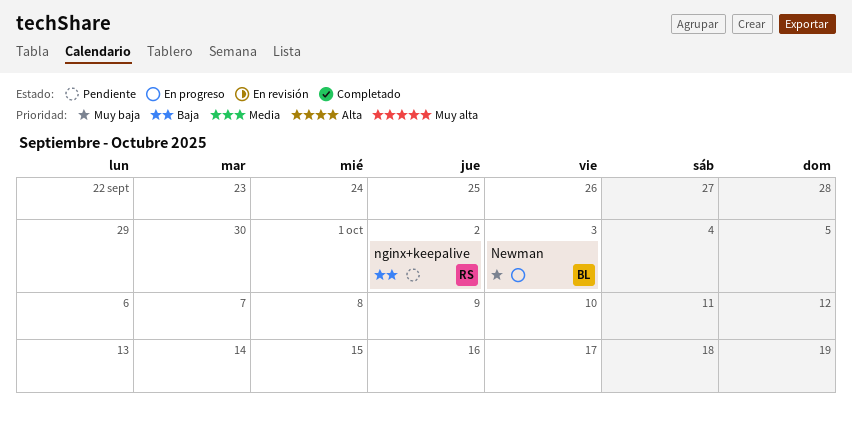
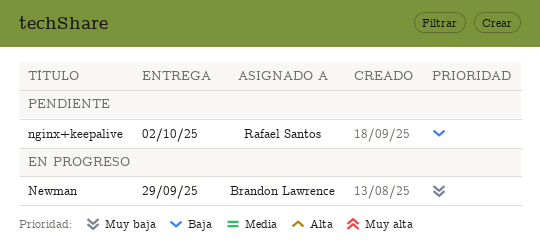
Newman, due: Oct 3 -> Sep 29

